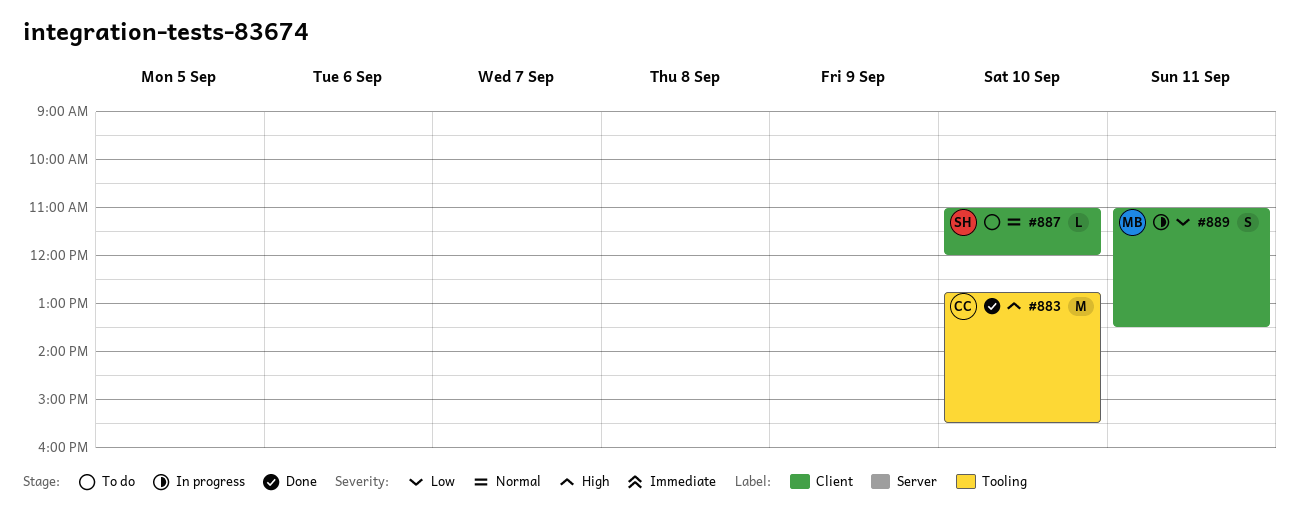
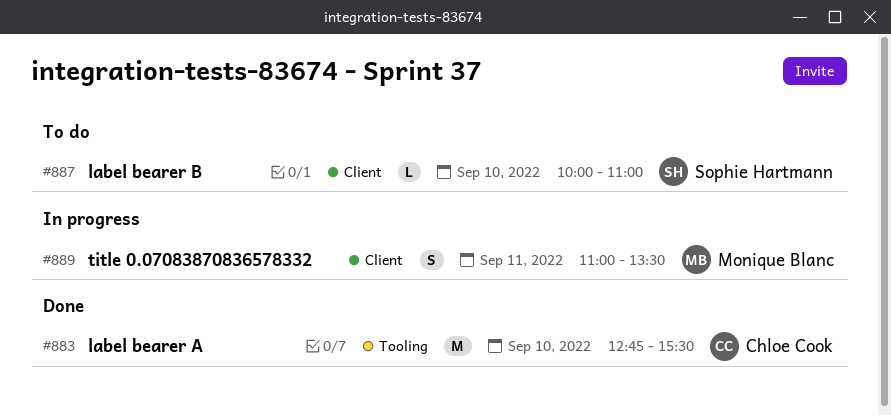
#887, begins: 11:00 -> 10:00
#887, ends: 12:00 -> 11:00

